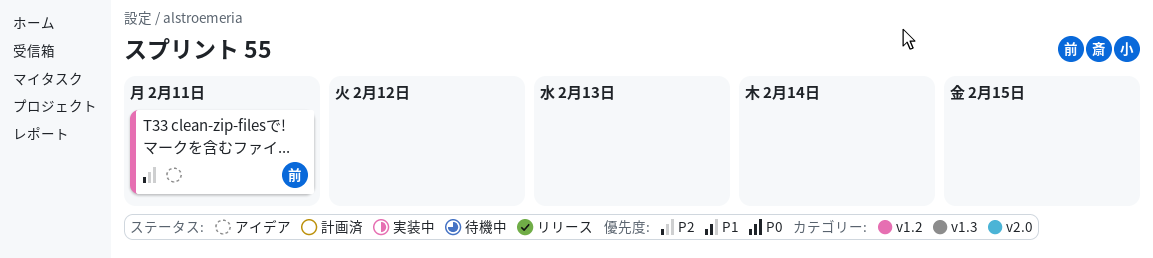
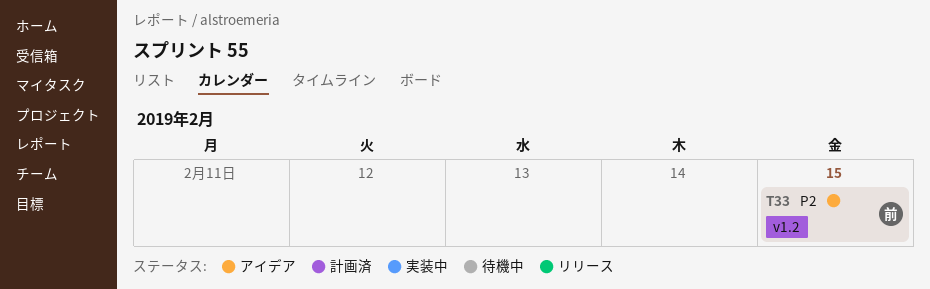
T33, due: Feb 11 -> Feb 15

